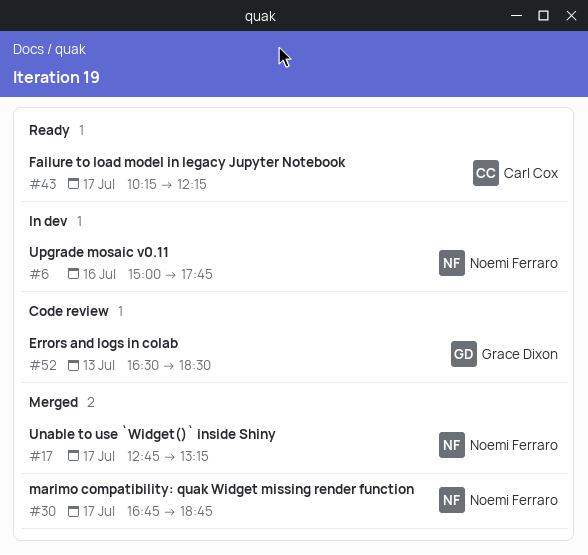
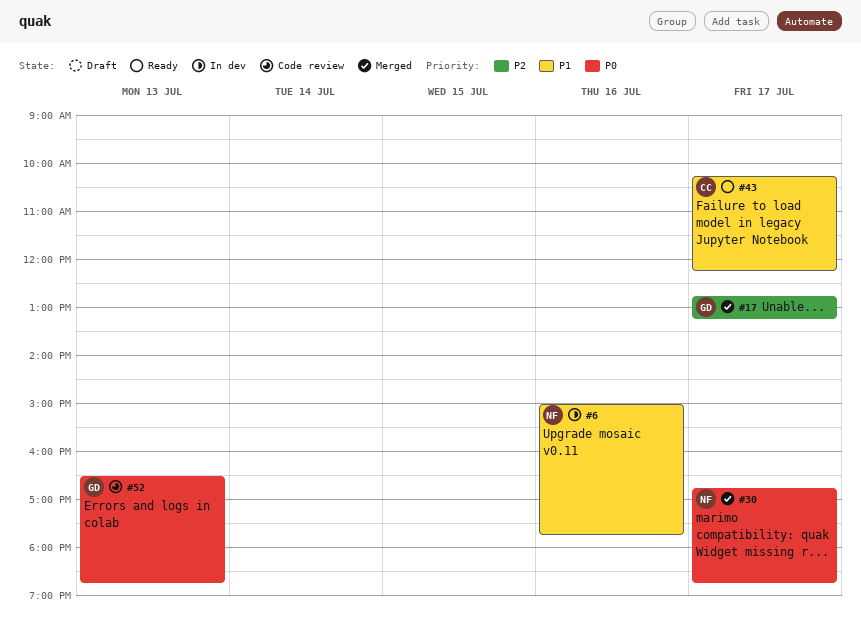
#17, owner: Noemi Ferraro -> Grace Dixon
#52, ends: 18:30 -> 18:45

